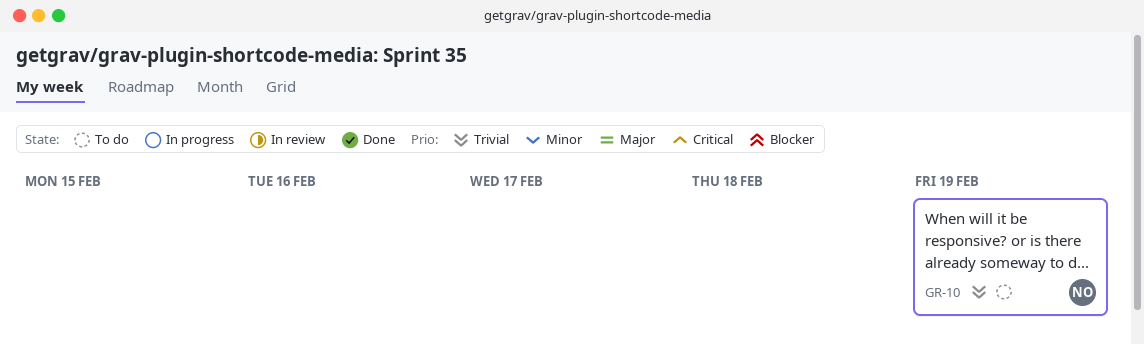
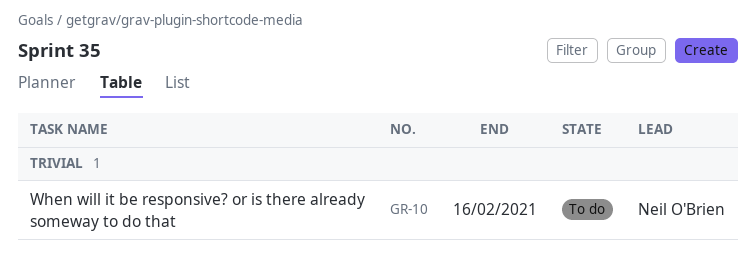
GR-10, due: Feb 19 -> Feb 16

